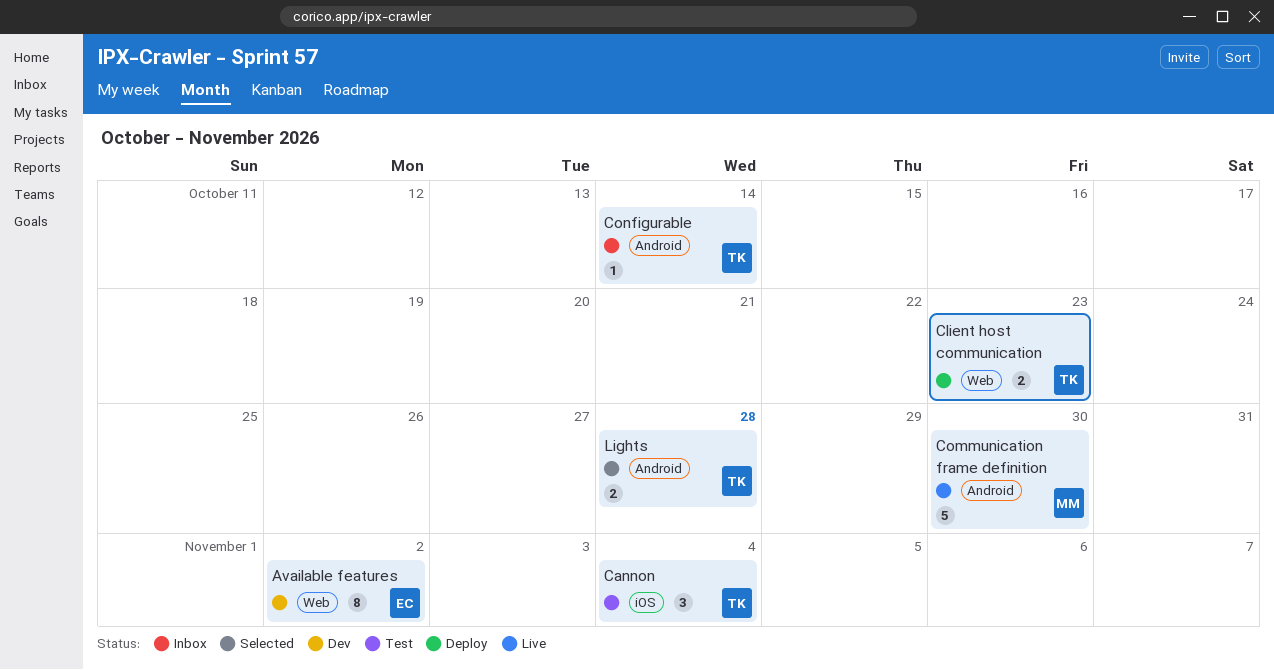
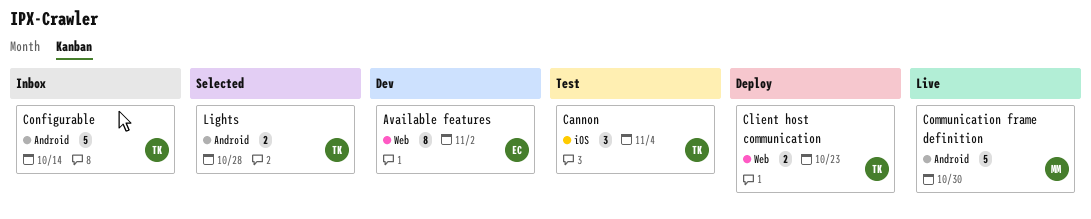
Configurable, estimate: 1 -> 5

